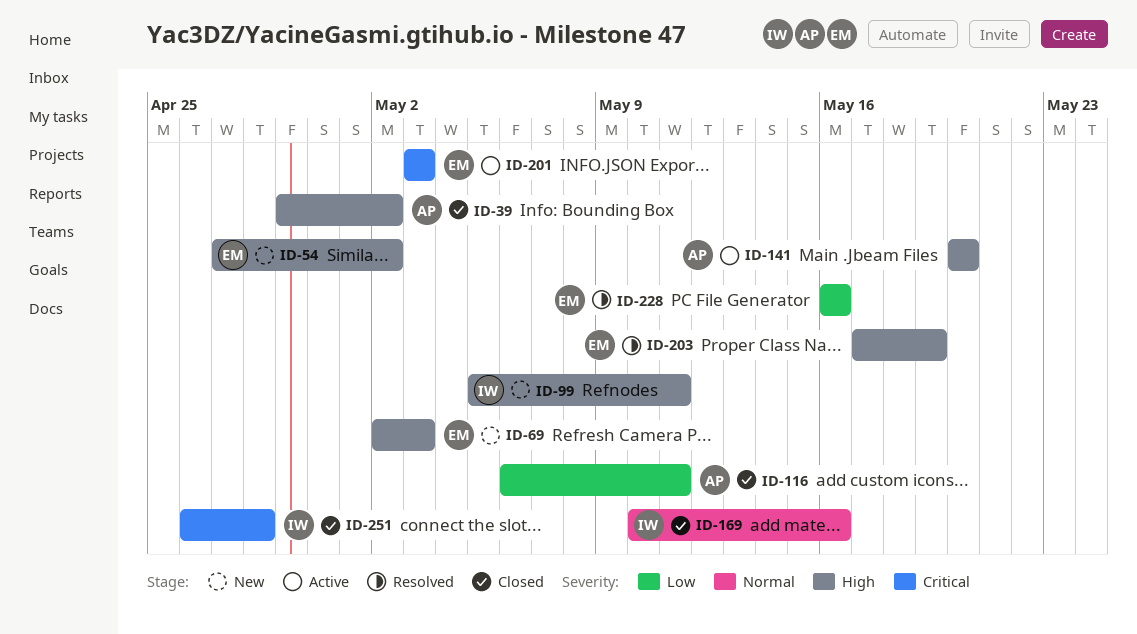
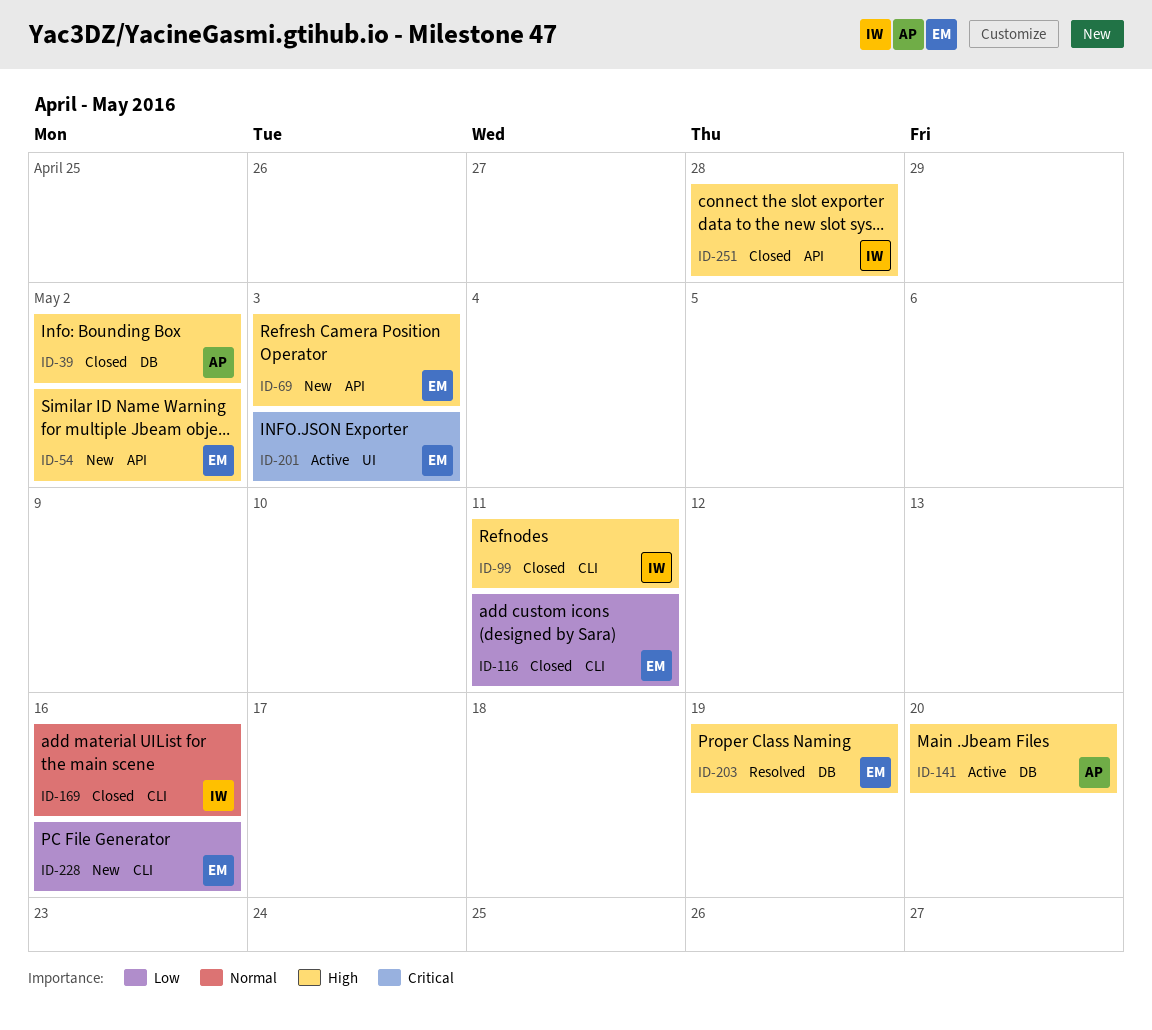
ID-99, status: New -> Closed
ID-116, owner: AP -> EM
ID-228, status: Resolved -> New
ID-251, priority: Critical -> High

